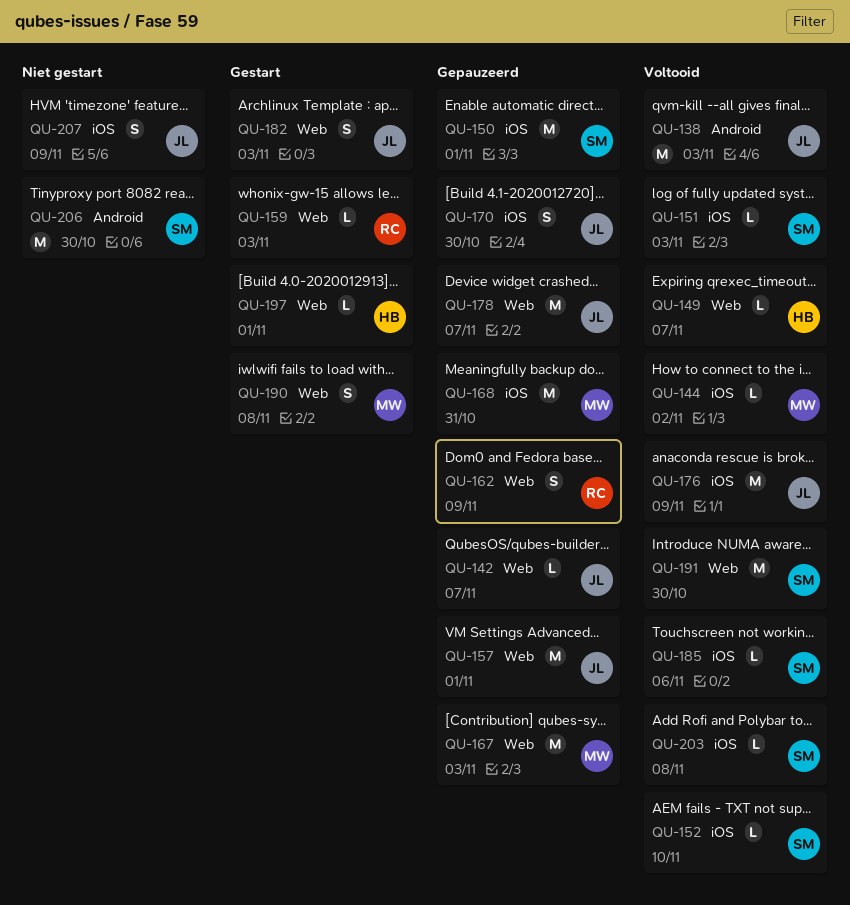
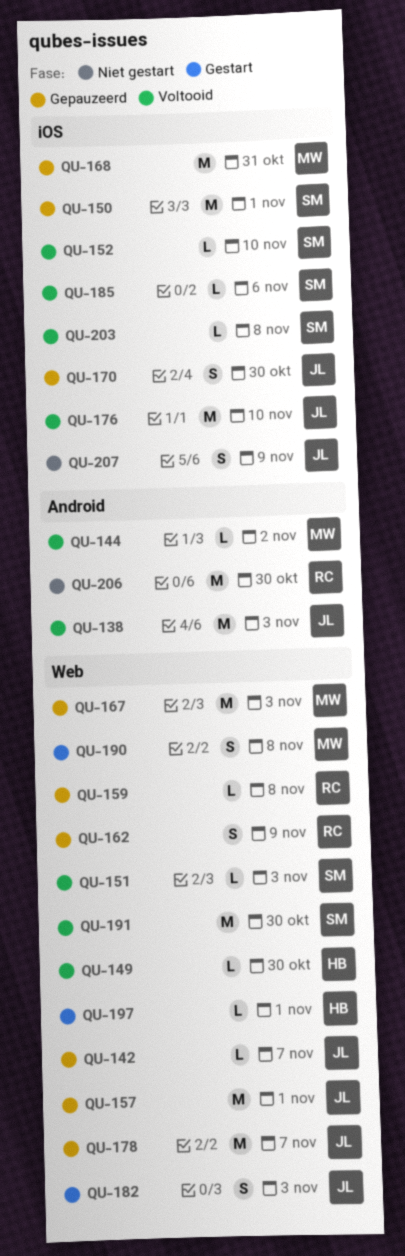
QU-144, label: iOS -> Android
QU-149, due: Nov 7 -> Oct 30
QU-151, label: iOS -> Web
QU-159, status: Gestart -> Gepauzeerd
QU-159, due: Nov 3 -> Nov 8
QU-176, due: Nov 9 -> Nov 10
QU-206, owner: SM -> RC

